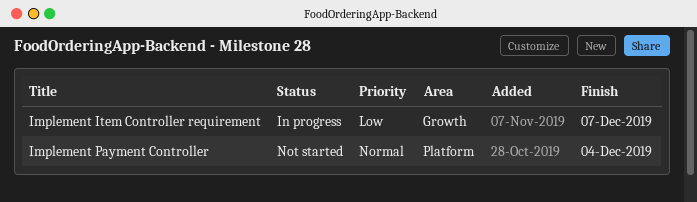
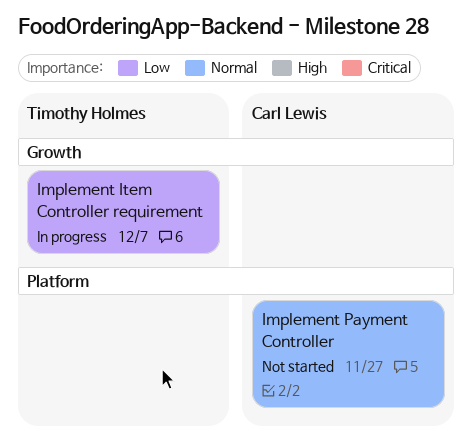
Implement Payment Controller, due: Dec 4 -> Nov 27

